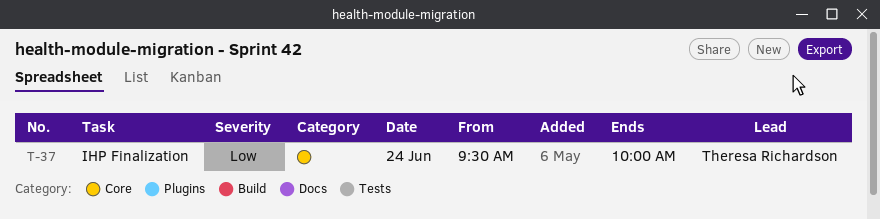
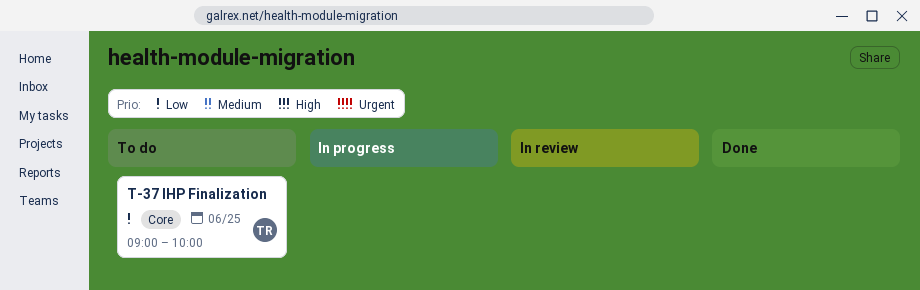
T-37, day: Jun 24 -> Jun 25
T-37, begins: 09:30 -> 09:00

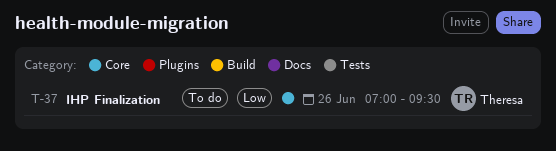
T-37, day: Jun 25 -> Jun 26
T-37, begins: 09:00 -> 07:00
T-37, ends: 10:00 -> 09:30

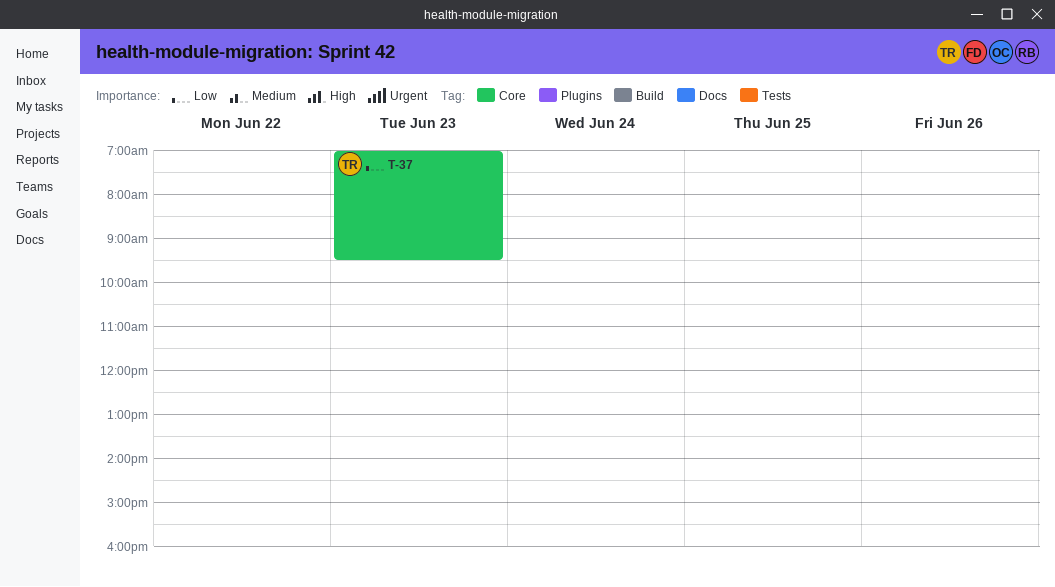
T-37, day: Jun 26 -> Jun 23

